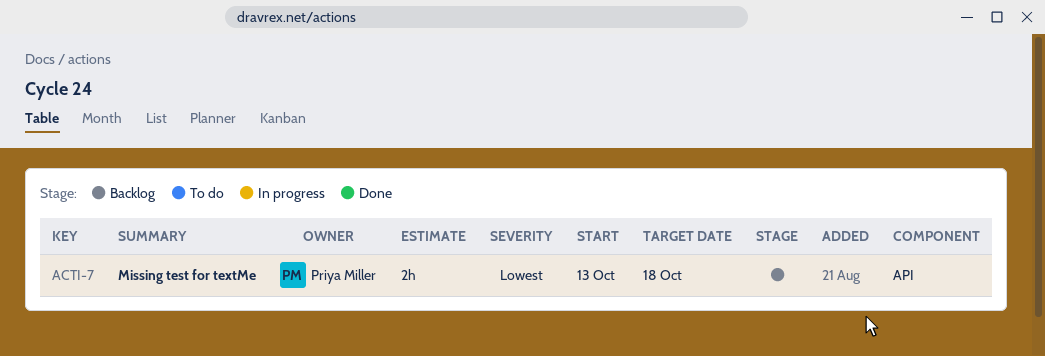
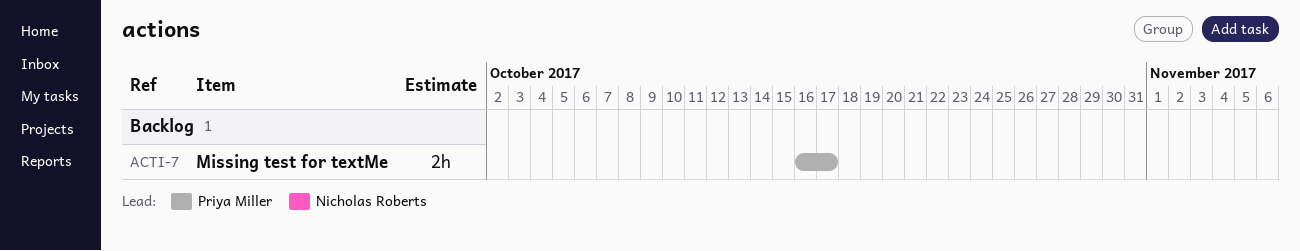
ACTI-7, start: Oct 13 -> Oct 16
ACTI-7, due: Oct 18 -> Oct 17

